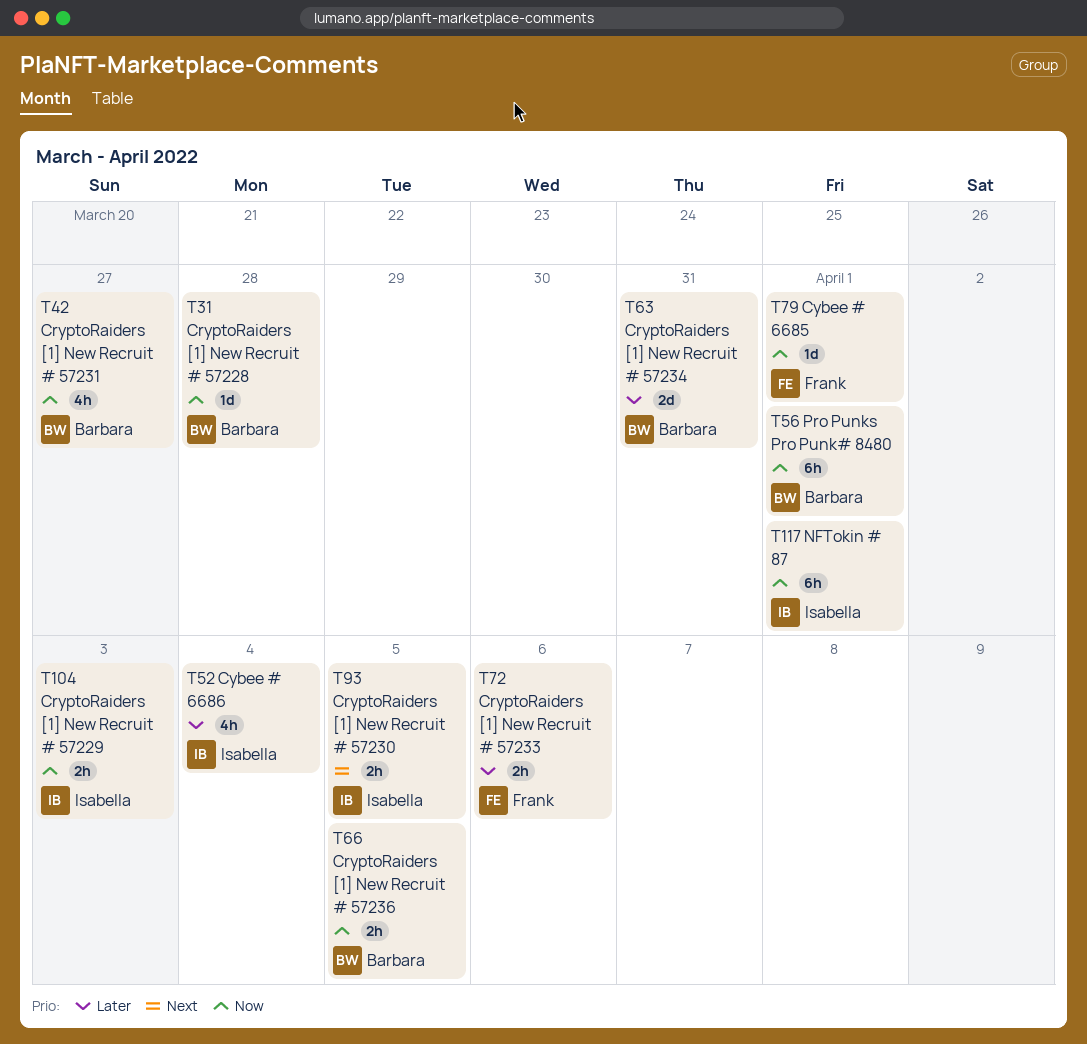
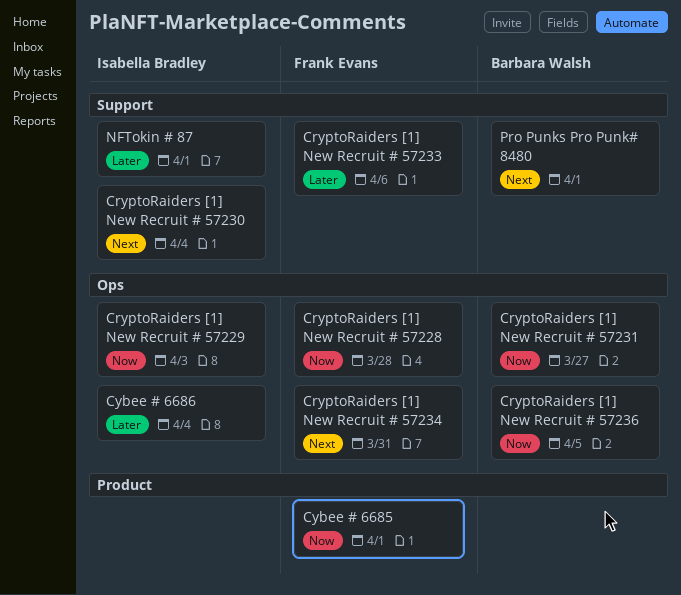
CryptoRaiders [1] New Recruit # 57228, owner: Barbara Walsh -> Frank Evans
CryptoRaiders [1] New Recruit # 57230, due: Apr 5 -> Apr 4
CryptoRaiders [1] New Recruit # 57234, owner: Barbara Walsh -> Frank Evans
CryptoRaiders [1] New Recruit # 57234, priority: Later -> Next
NFTokin # 87, priority: Now -> Later
Pro Punks Pro Punk# 8480, priority: Now -> Next

